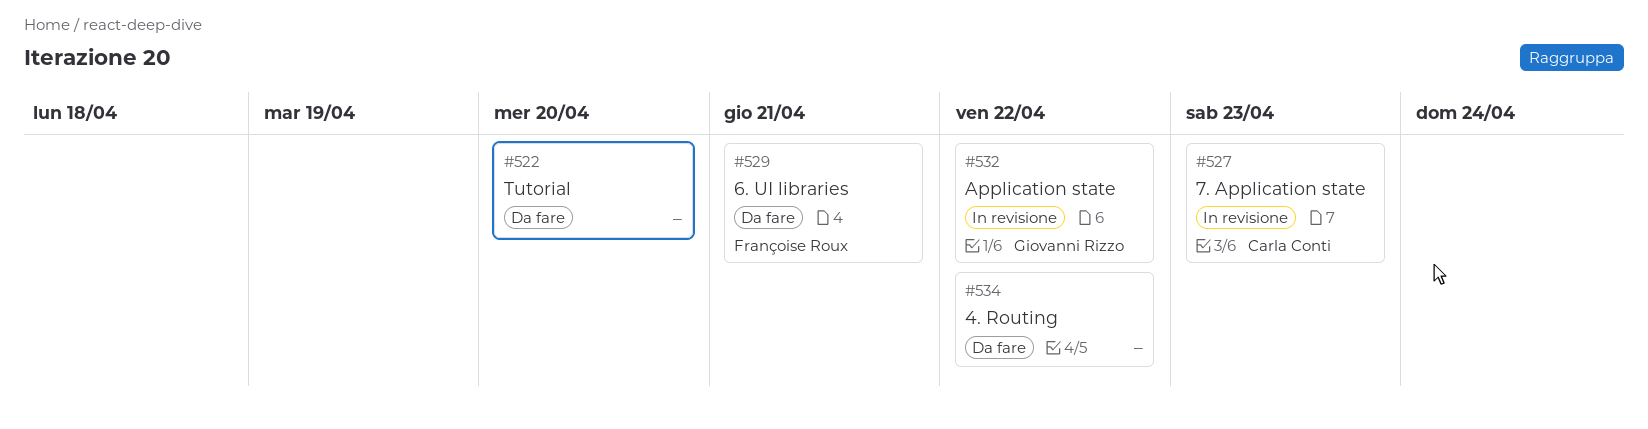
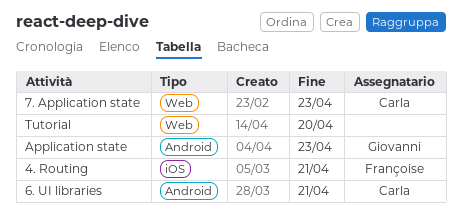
4. Routing, owner: none -> Françoise Roux
4. Routing, due: Apr 22 -> Apr 21
6. UI libraries, owner: Françoise Roux -> Carla Conti
Application state, due: Apr 22 -> Apr 23

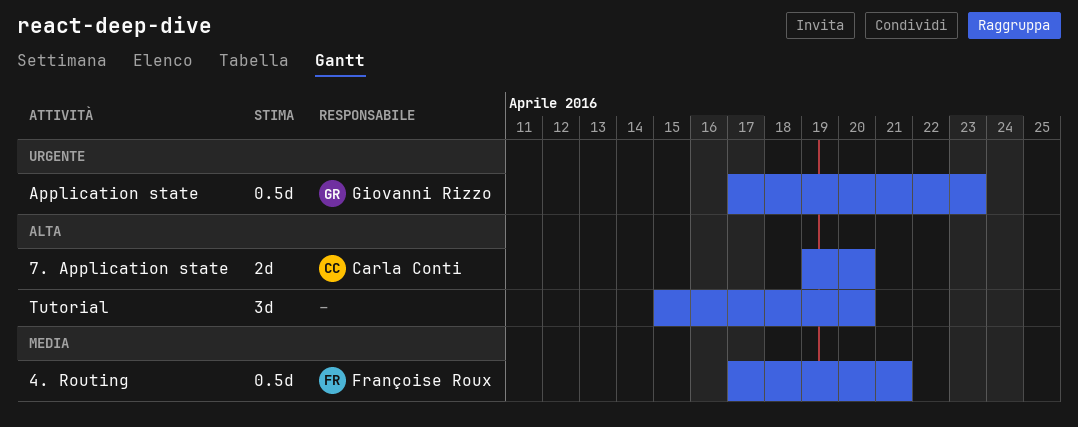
6. UI libraries: present -> none
7. Application state, due: Apr 23 -> Apr 20

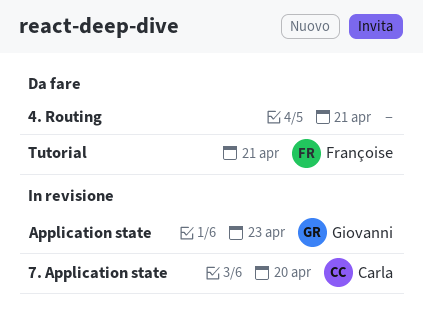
4. Routing, owner: Françoise Roux -> none
Tutorial, owner: none -> Françoise Roux
Tutorial, due: Apr 20 -> Apr 21

